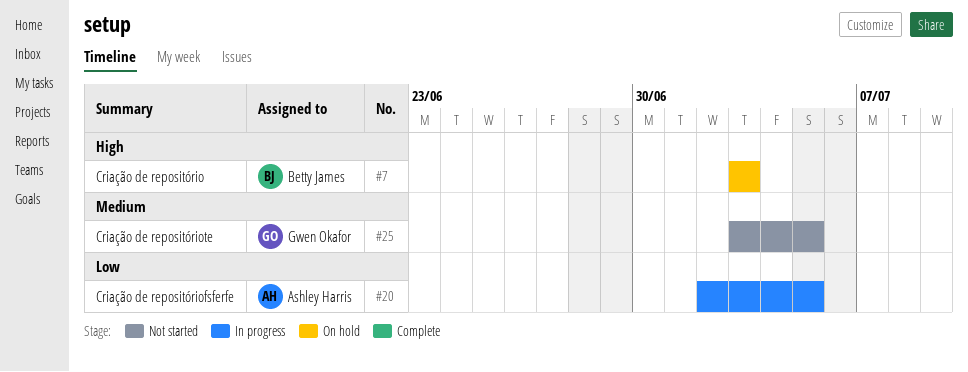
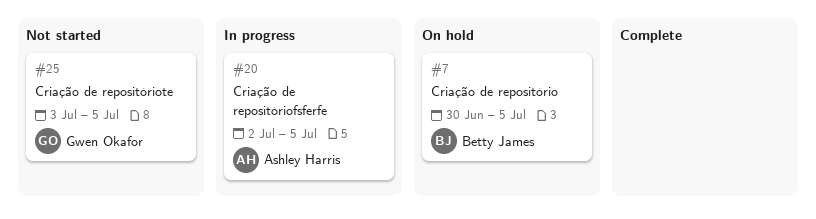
#7, start: Jul 3 -> Jun 30
#7, due: Jul 3 -> Jul 5

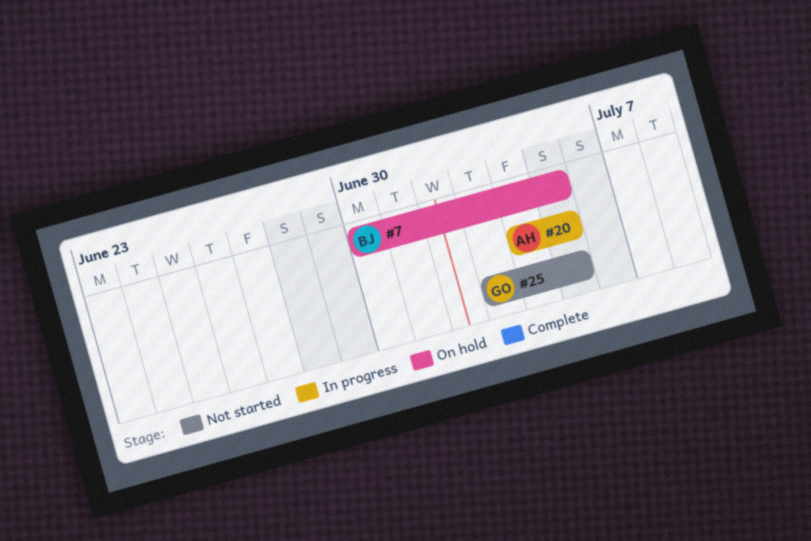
#20, start: Jul 2 -> Jul 4

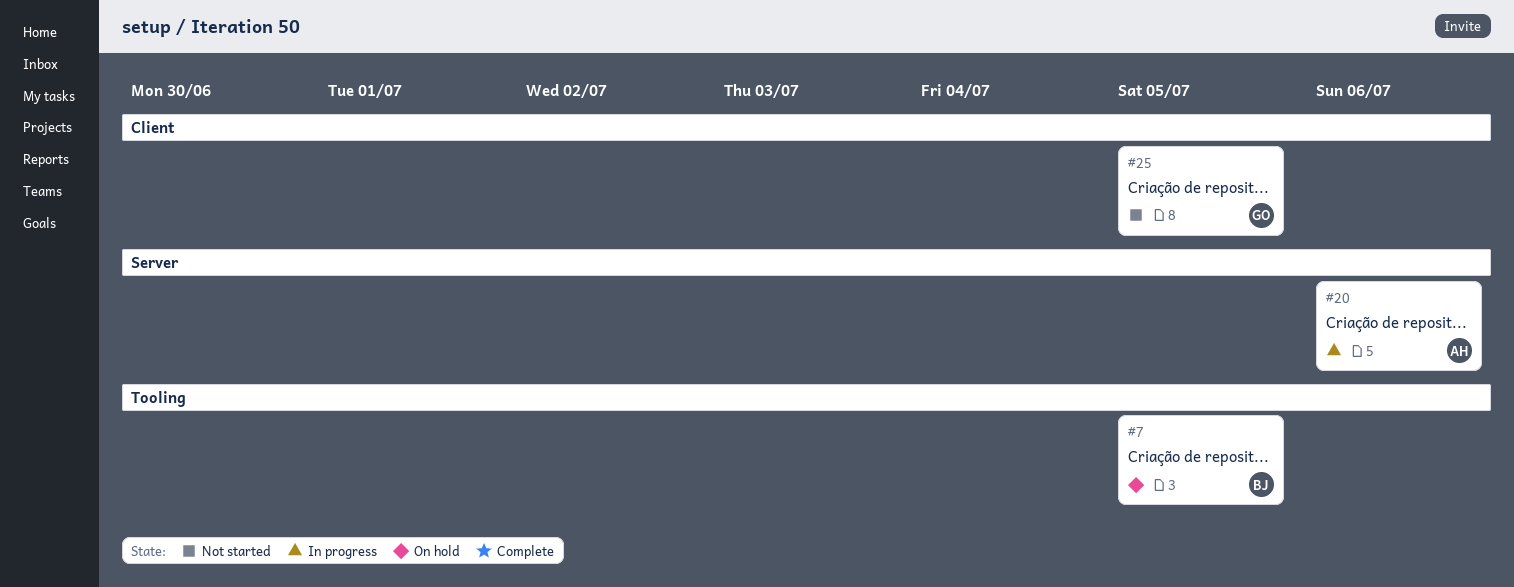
#20, due: Jul 5 -> Jul 6

